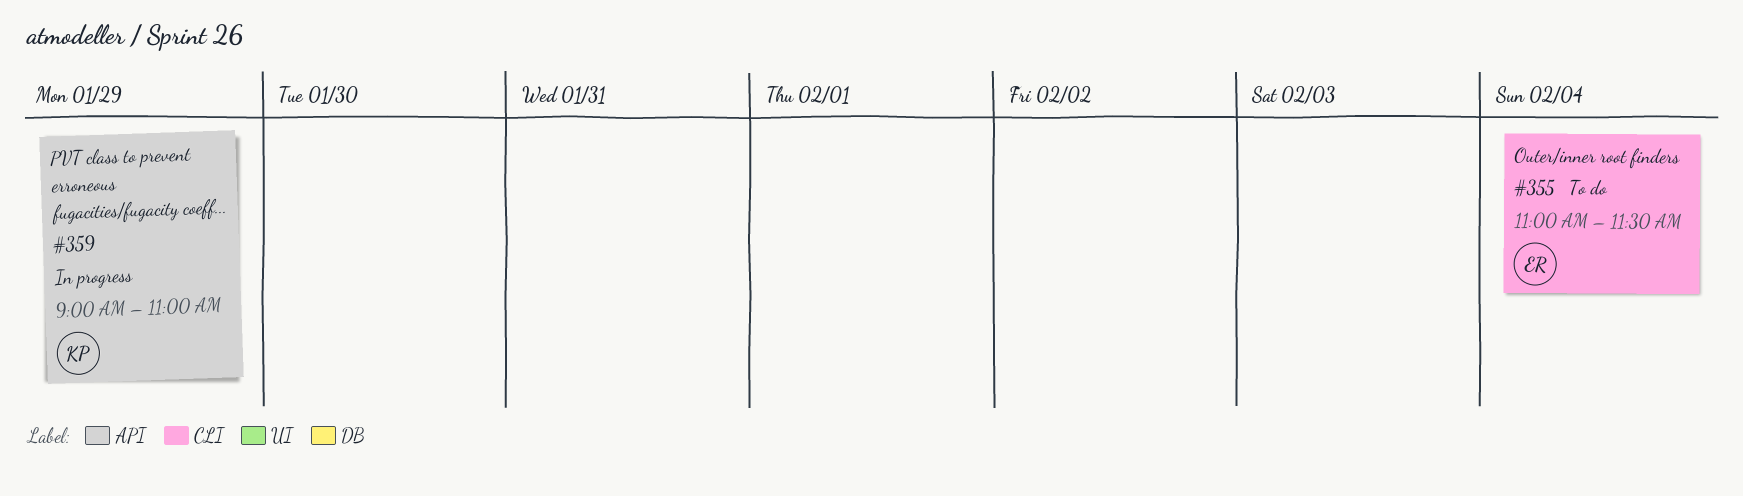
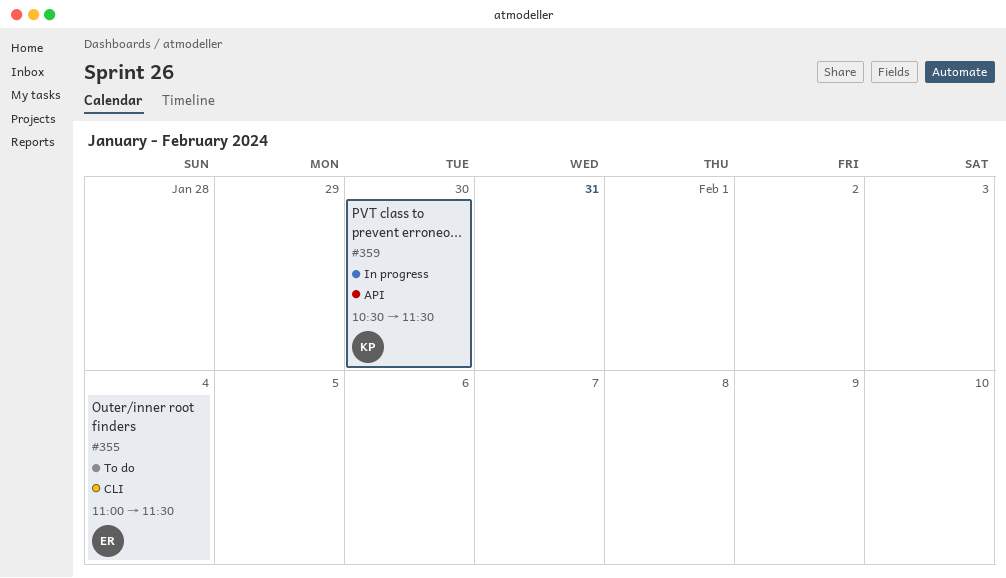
#359, day: Jan 29 -> Jan 30
#359, begins: 09:00 -> 10:30
#359, ends: 11:00 -> 11:30

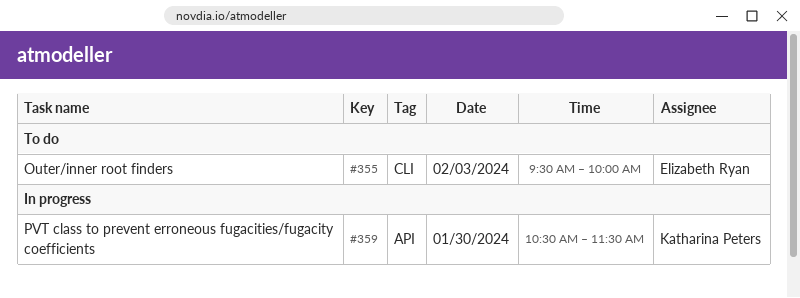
#355, day: Feb 4 -> Feb 3
#355, begins: 11:00 -> 09:30
#355, ends: 11:30 -> 10:00

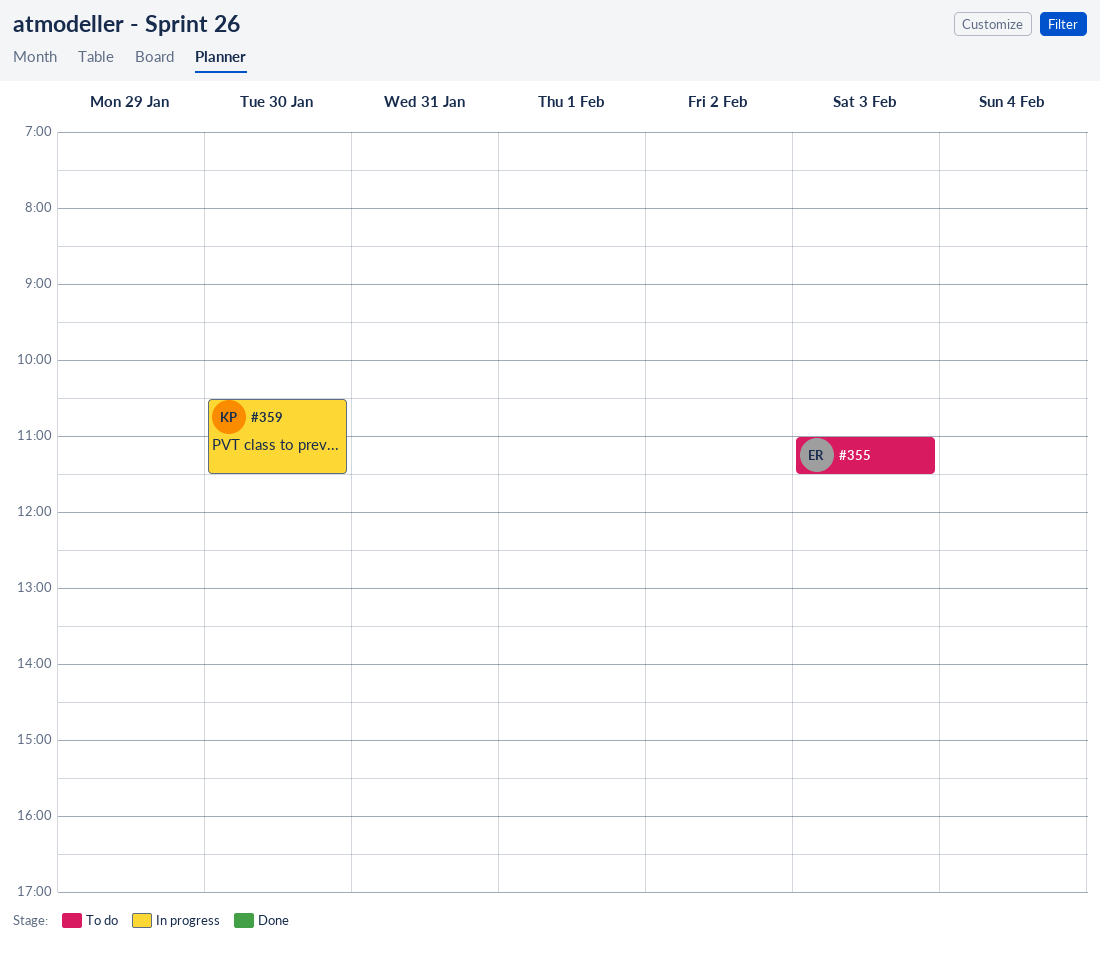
#355, begins: 09:30 -> 11:00
#355, ends: 10:00 -> 11:30

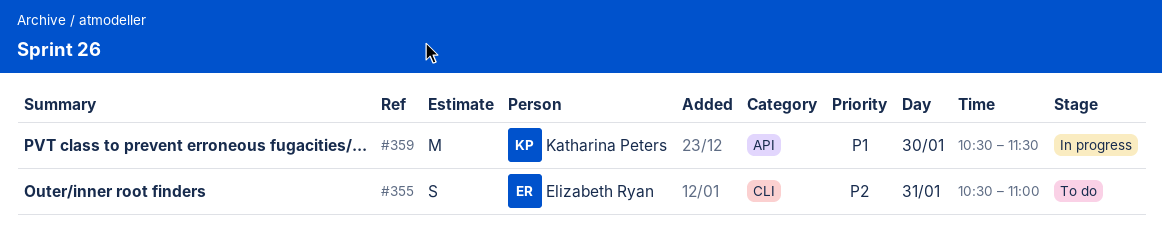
#355, day: Feb 3 -> Jan 31
#355, begins: 11:00 -> 10:30
#355, ends: 11:30 -> 11:00

